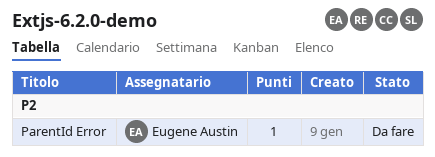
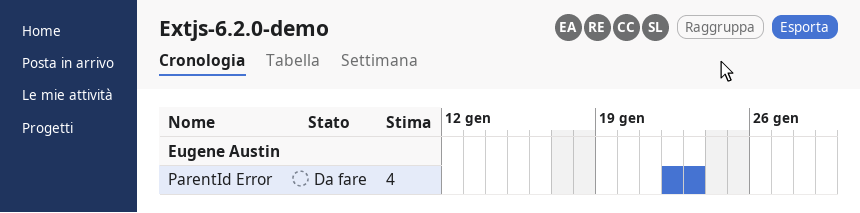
ParentId Error, estimate: 1 -> 4

